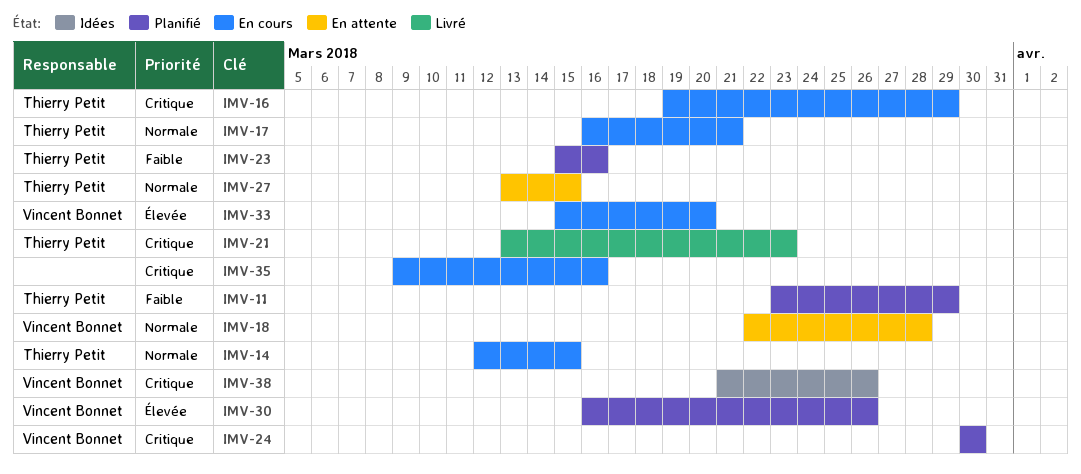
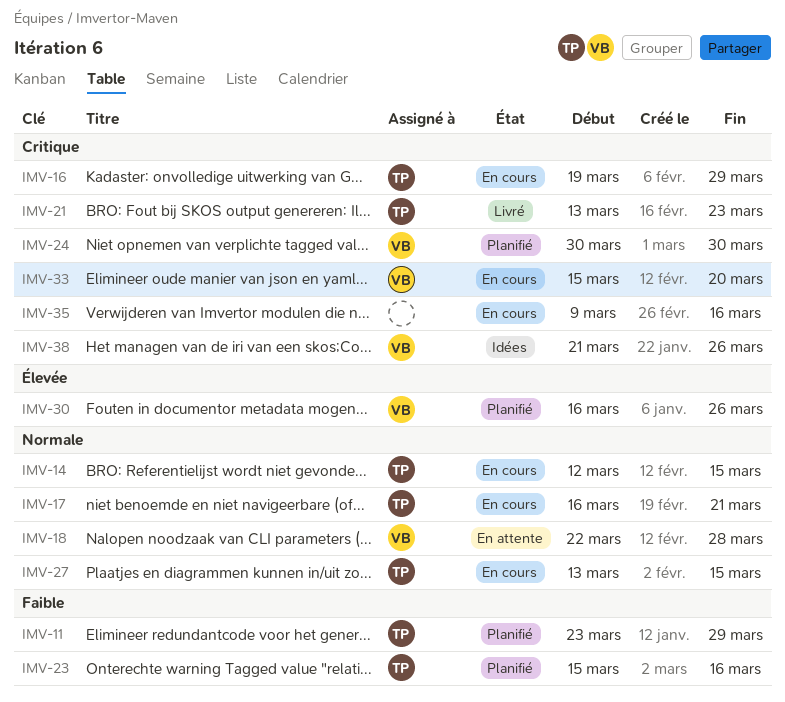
IMV-27, status: En attente -> En cours
IMV-33, priority: Élevée -> Critique

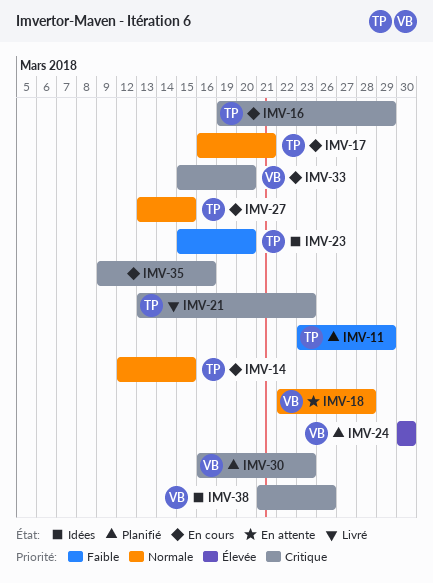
IMV-23, status: Planifié -> Idées
IMV-23, due: Mar 16 -> Mar 20
IMV-24, priority: Critique -> Élevée
IMV-30, priority: Élevée -> Critique
IMV-30, due: Mar 26 -> Mar 23

